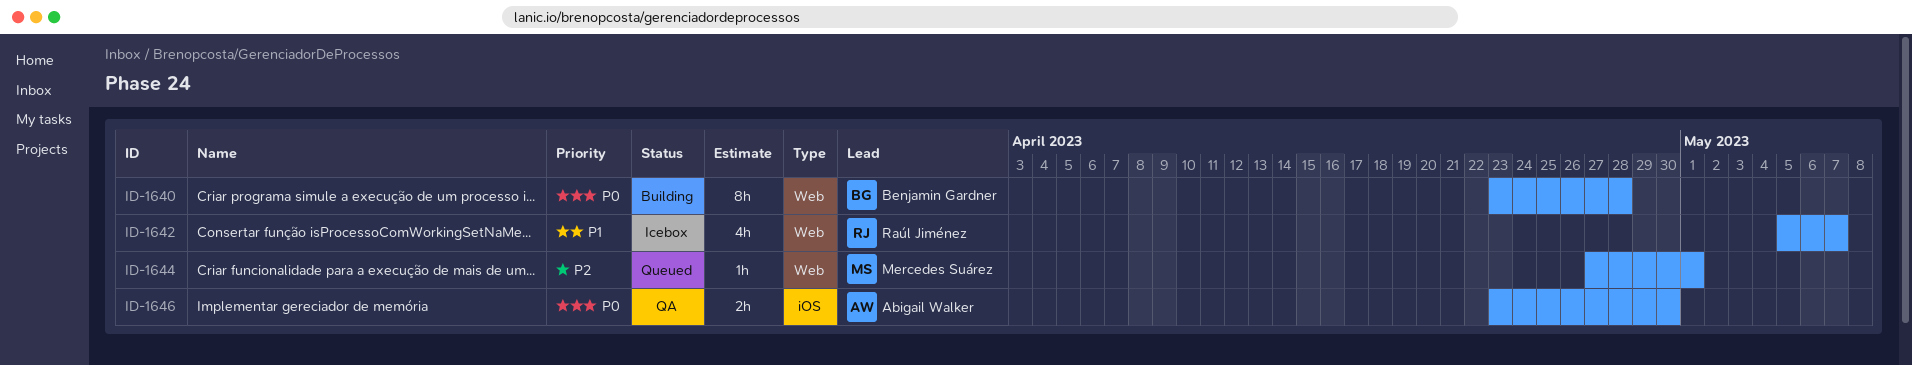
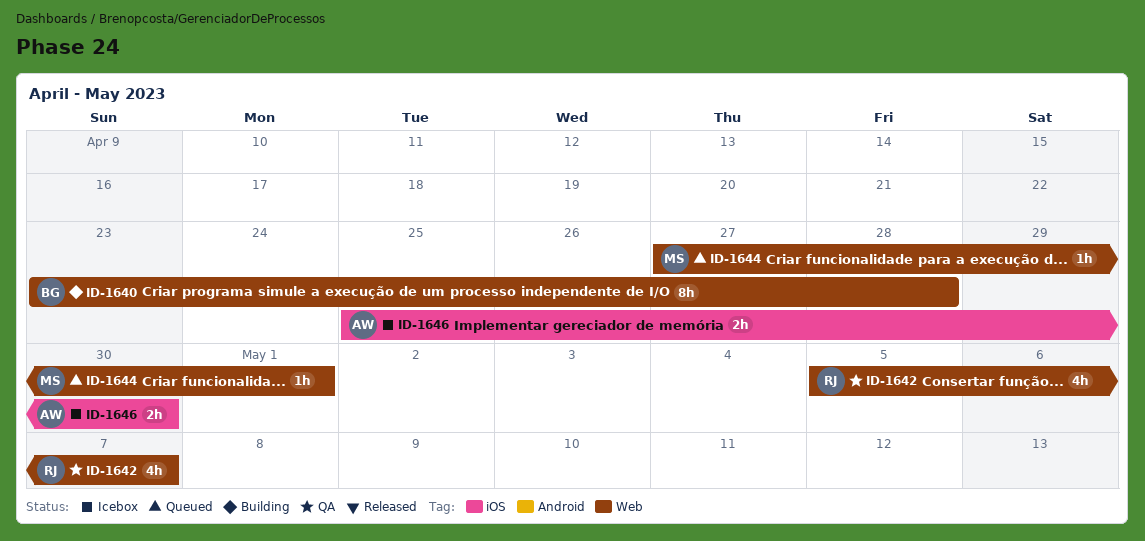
ID-1642, status: Icebox -> QA
ID-1646, status: QA -> Icebox
ID-1646, start: Apr 23 -> Apr 25

